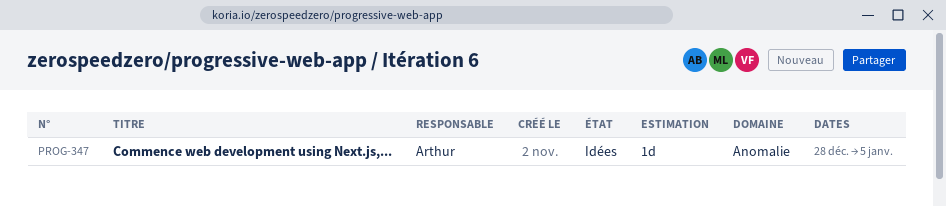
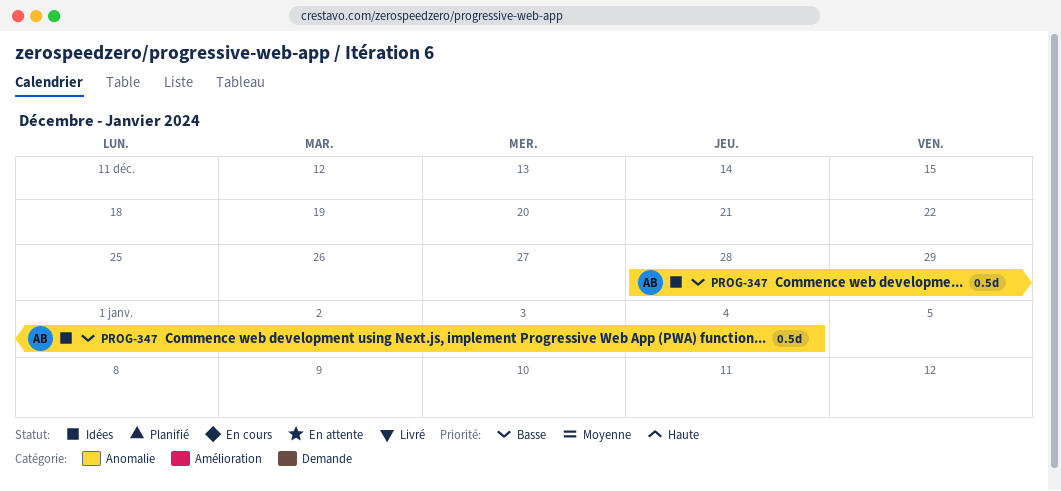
PROG-347, estimate: 1d -> 0.5d
PROG-347, due: Jan 5 -> Jan 4

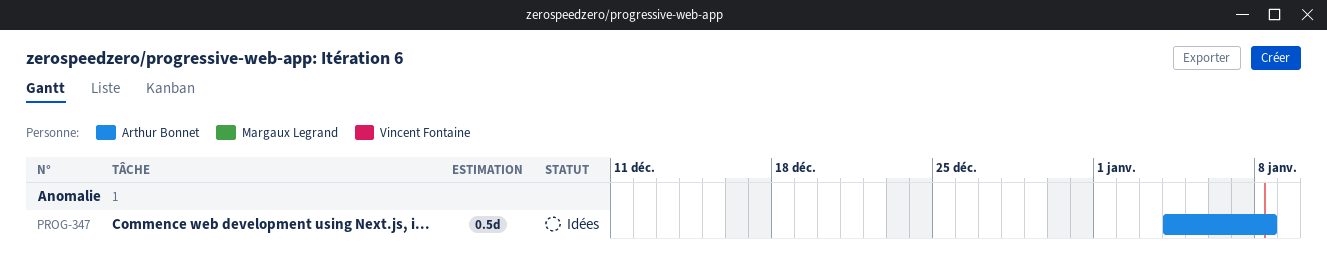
PROG-347, start: Dec 28 -> Jan 4
PROG-347, due: Jan 4 -> Jan 8

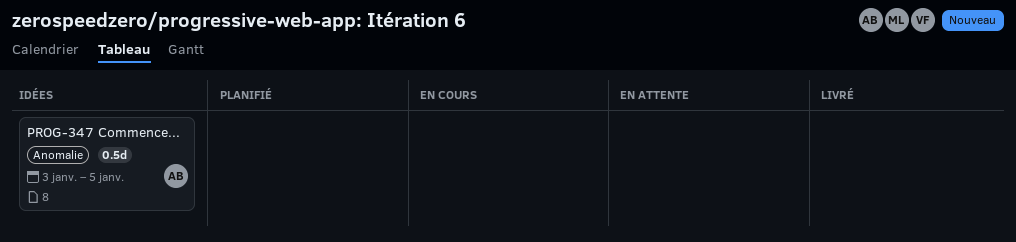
PROG-347, start: Jan 4 -> Jan 3
PROG-347, due: Jan 8 -> Jan 5

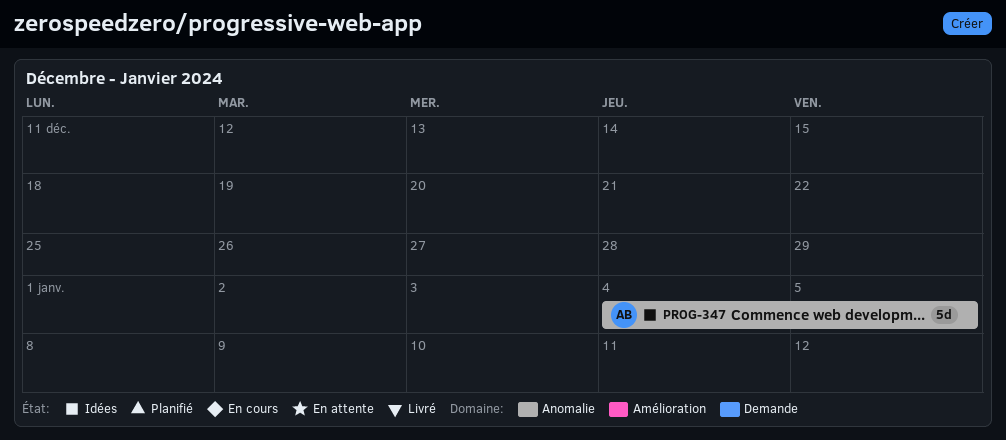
PROG-347, estimate: 0.5d -> 5d
PROG-347, start: Jan 3 -> Jan 4

